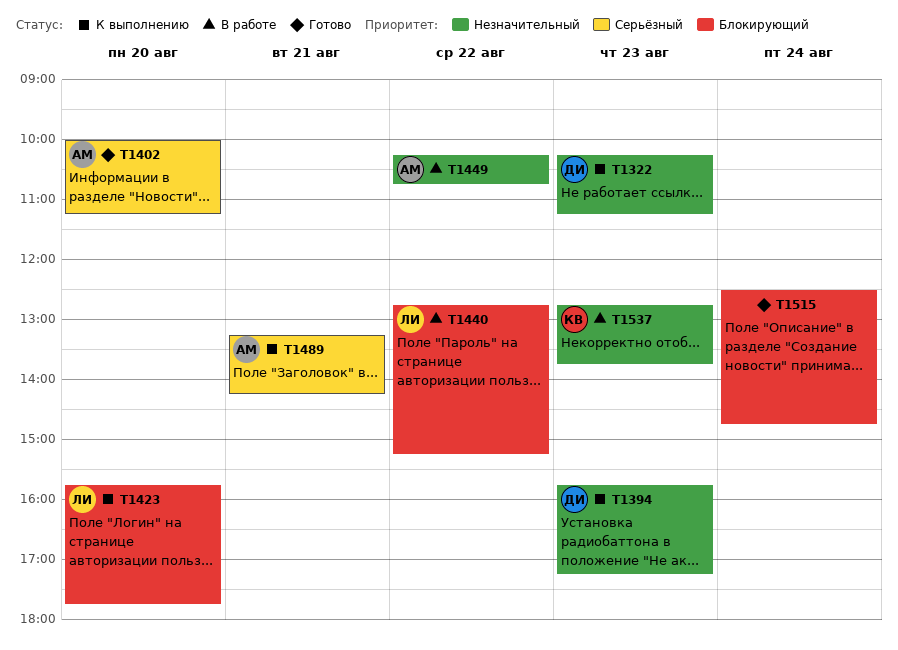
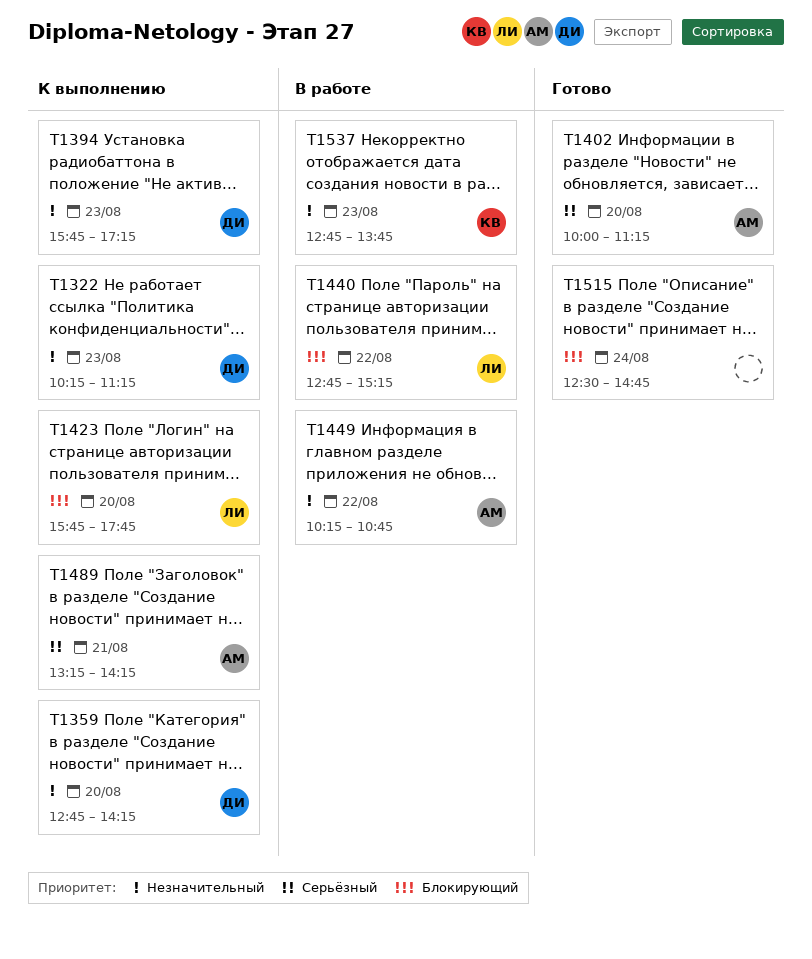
T1359: none -> present

